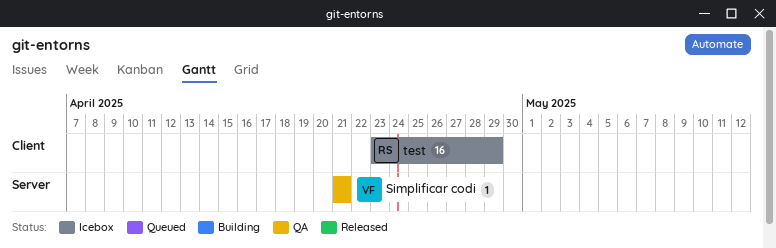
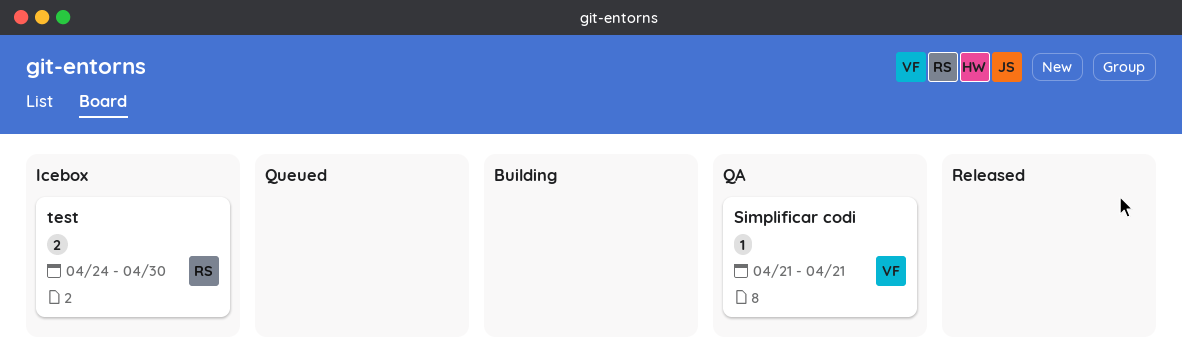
test, estimate: 16 -> 2
test, start: Apr 23 -> Apr 24
test, due: Apr 29 -> Apr 30

